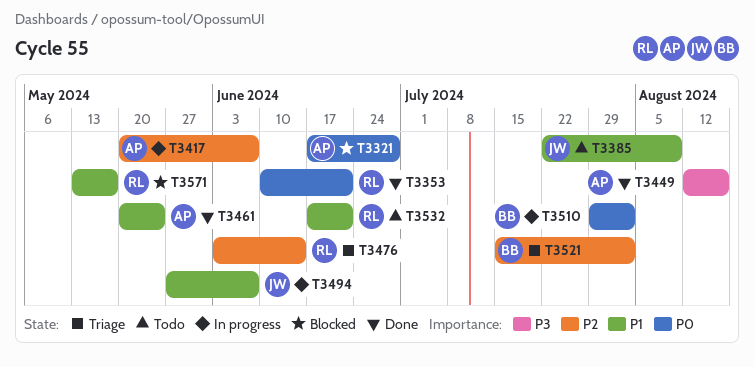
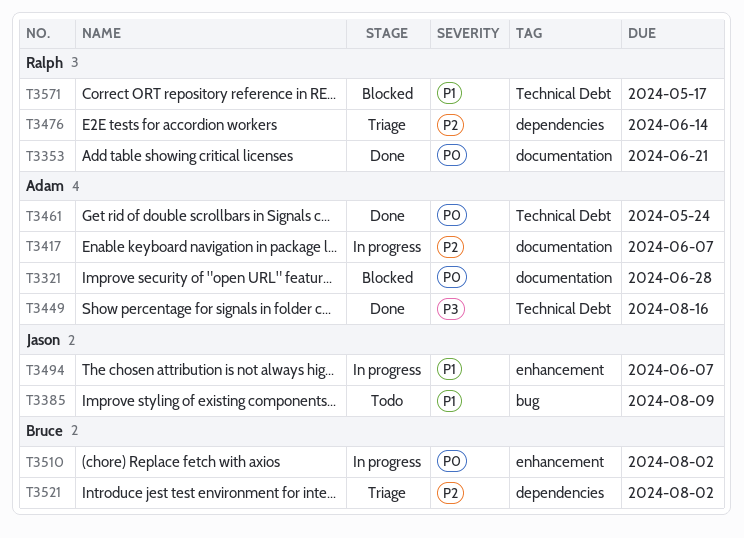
T3461, priority: P1 -> P0
T3532: present -> none

